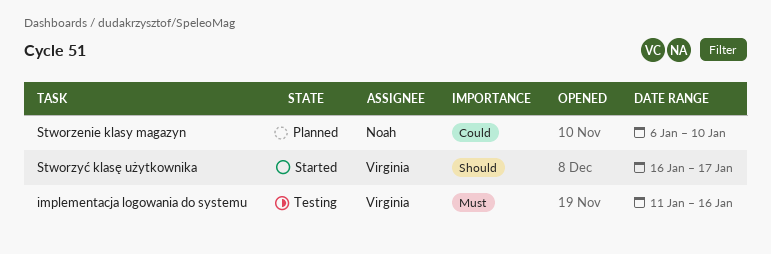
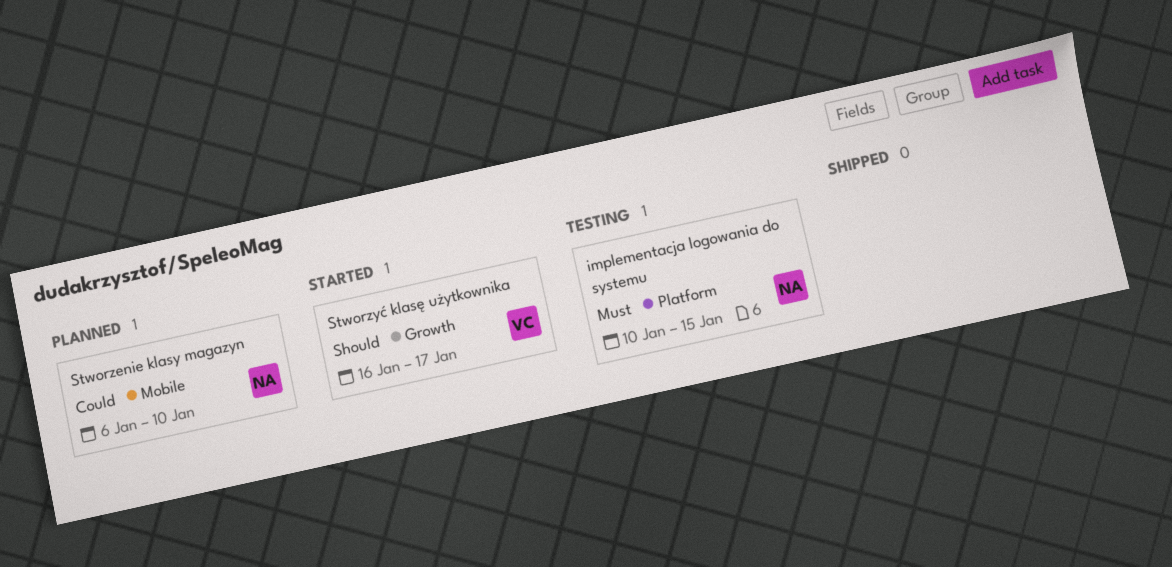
implementacja logowania do systemu, owner: Virginia -> Noah
implementacja logowania do systemu, start: Jan 11 -> Jan 10
implementacja logowania do systemu, due: Jan 16 -> Jan 15

